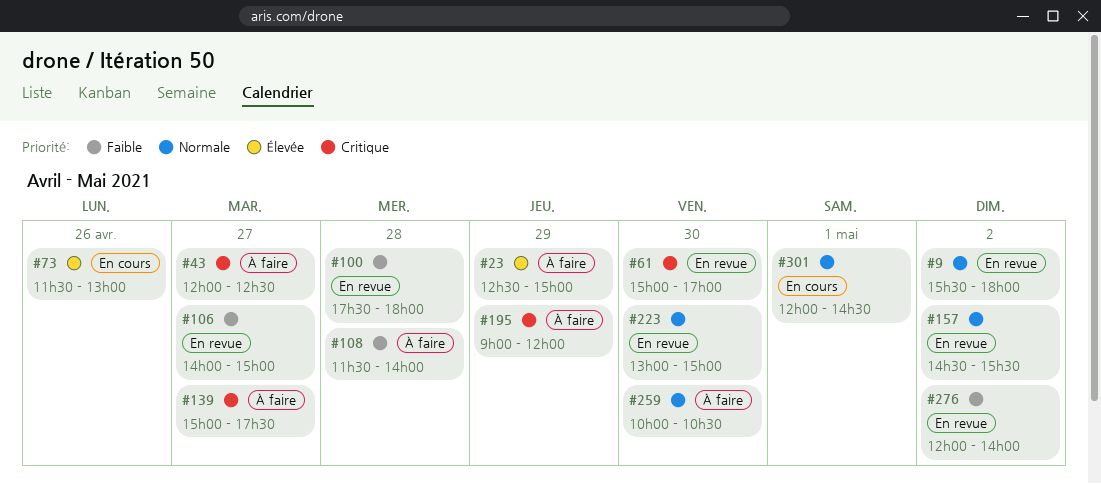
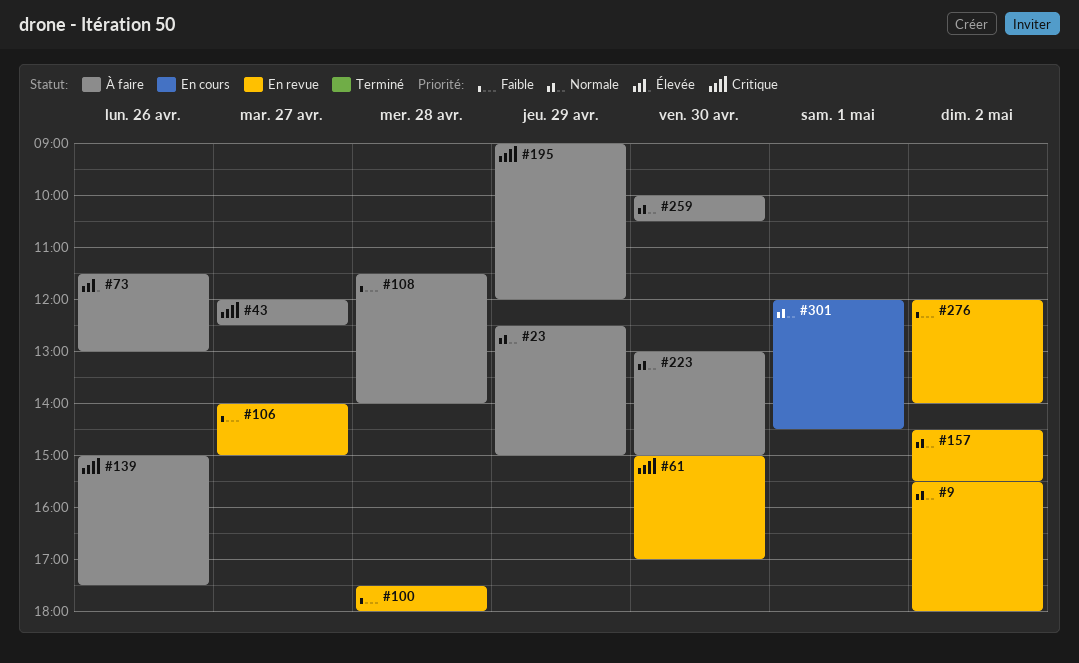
#23, priority: Élevée -> Normale
#73, status: En cours -> À faire
#139, day: Apr 27 -> Apr 26
#223, status: En revue -> À faire

